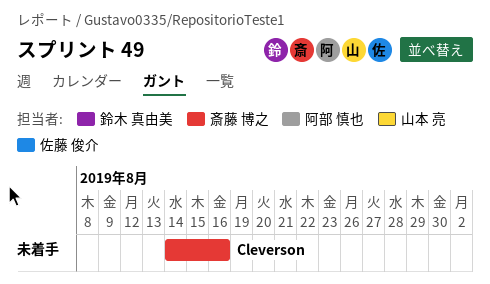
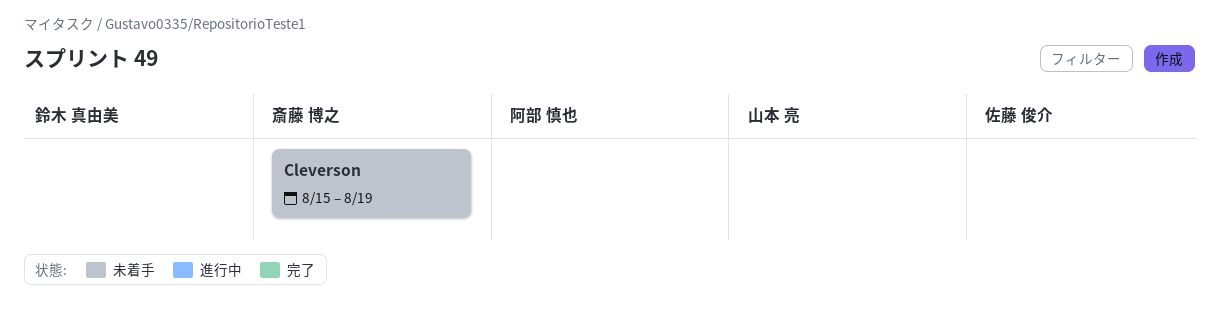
Cleverson, start: Aug 14 -> Aug 15
Cleverson, due: Aug 16 -> Aug 19

